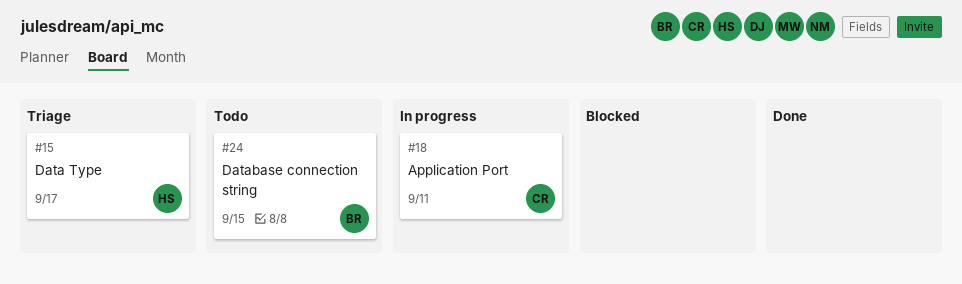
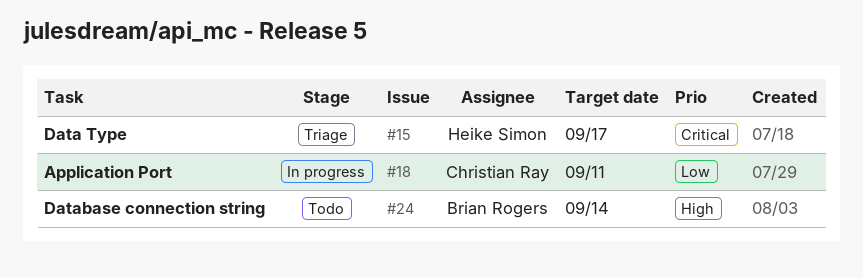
#24, due: Sep 15 -> Sep 14

